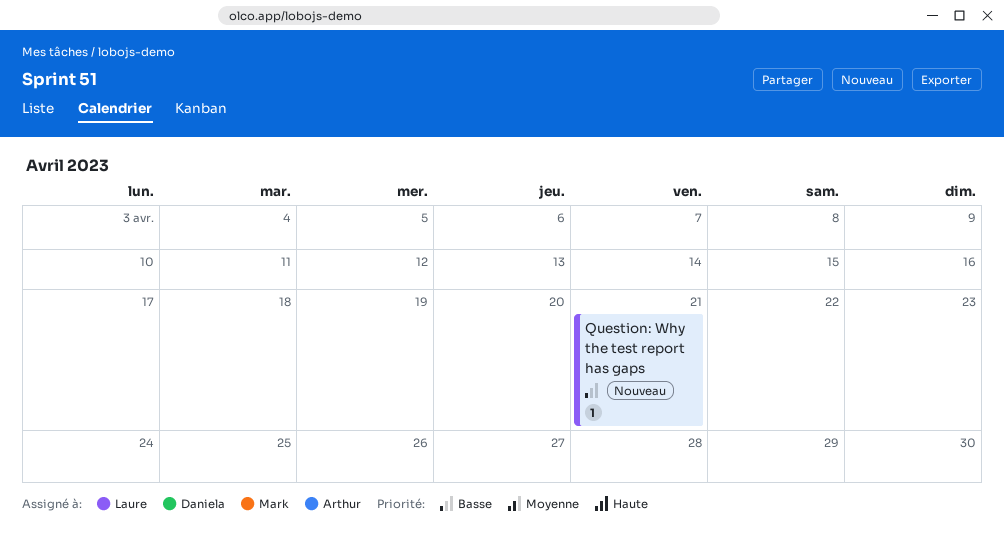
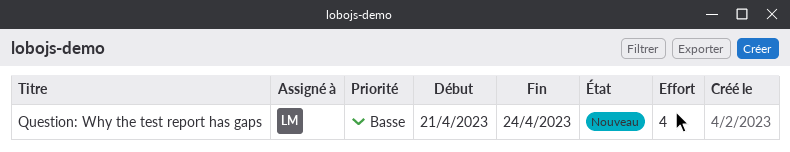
Question: Why the test report has gaps, estimate: 1 -> 4
Question: Why the test report has gaps, due: Apr 21 -> Apr 24

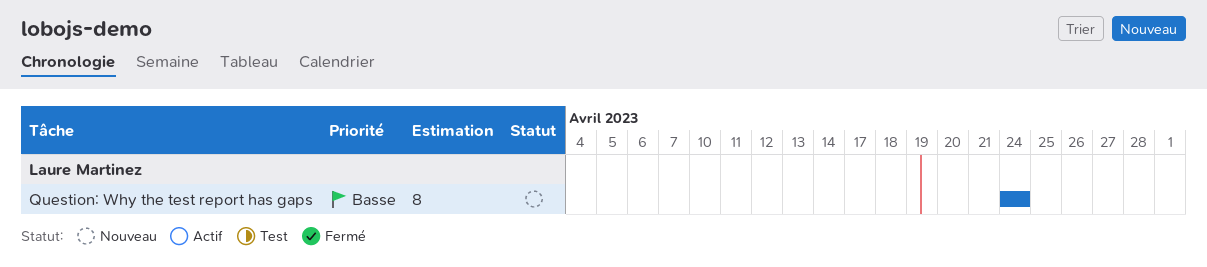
Question: Why the test report has gaps, estimate: 4 -> 8
Question: Why the test report has gaps, start: Apr 21 -> Apr 24

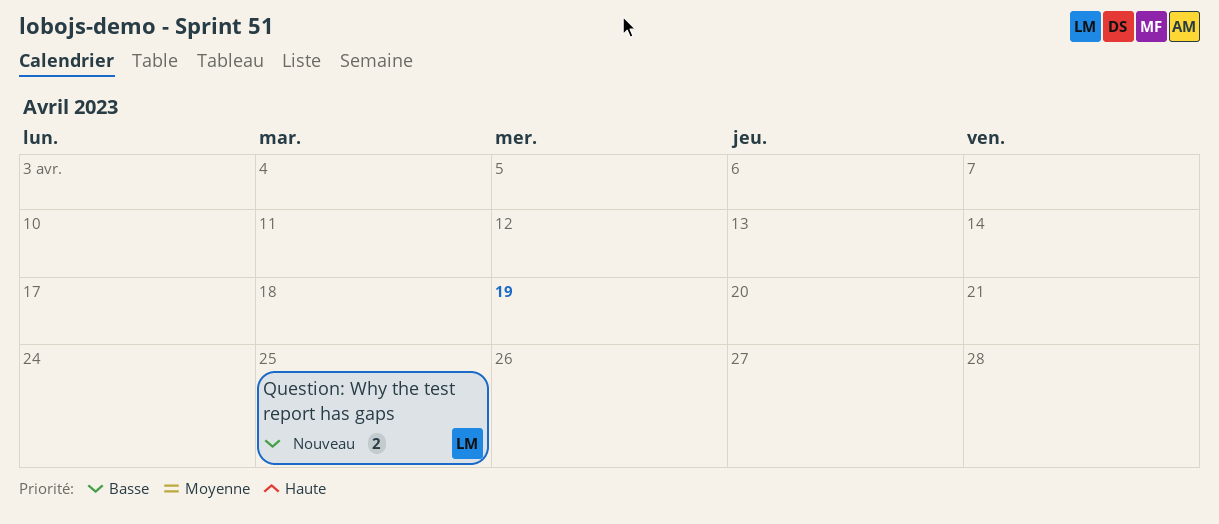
Question: Why the test report has gaps, estimate: 8 -> 2
Question: Why the test report has gaps, due: Apr 24 -> Apr 25

